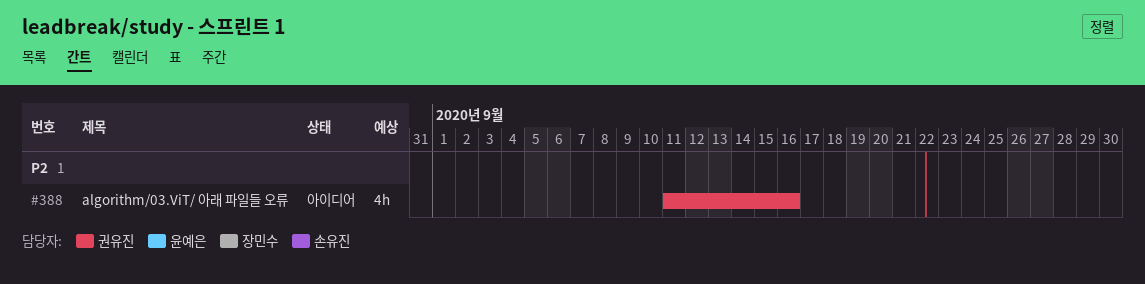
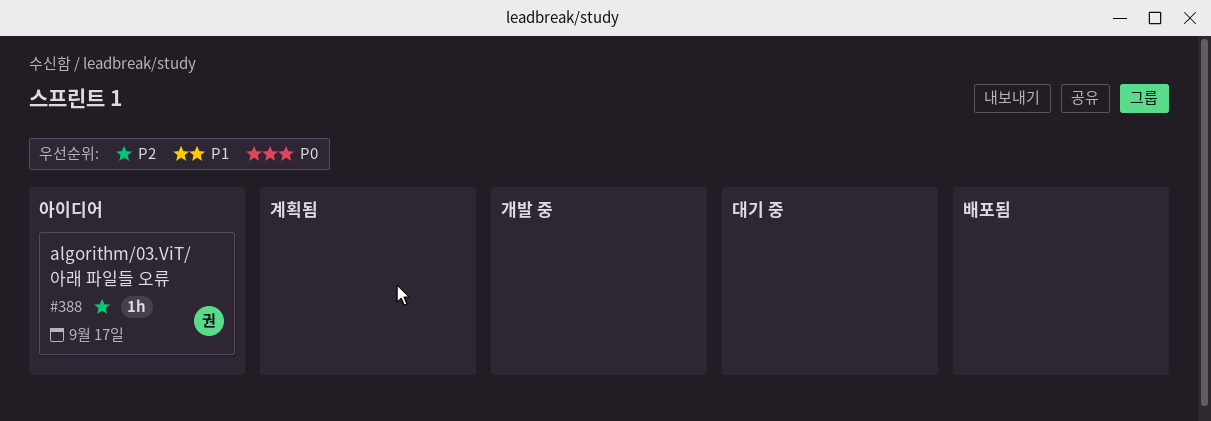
#388, estimate: 4h -> 1h
#388, due: Sep 16 -> Sep 17

